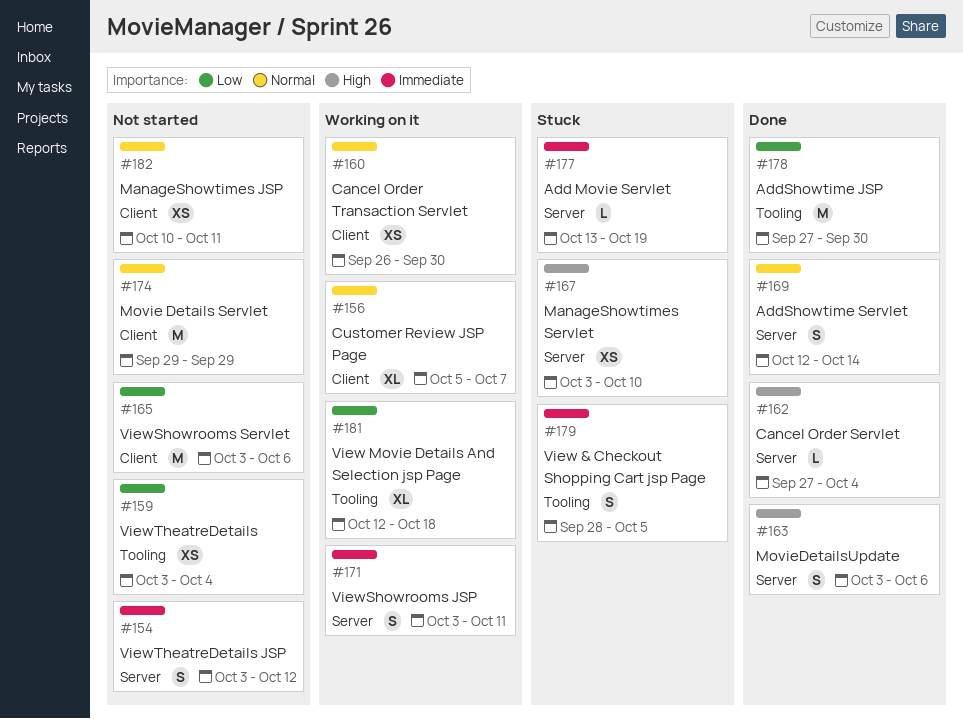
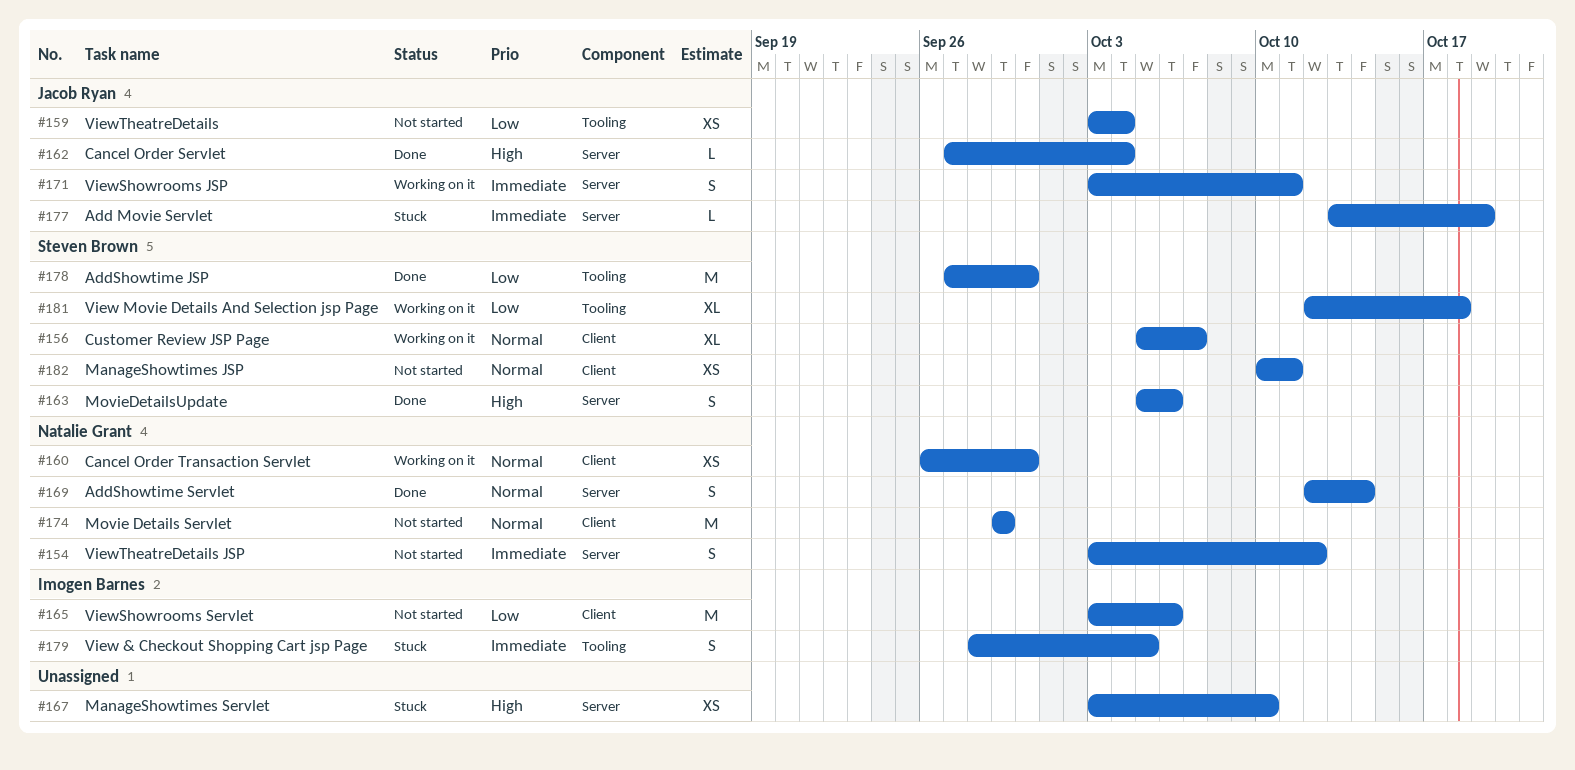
#163, start: Oct 3 -> Oct 5

